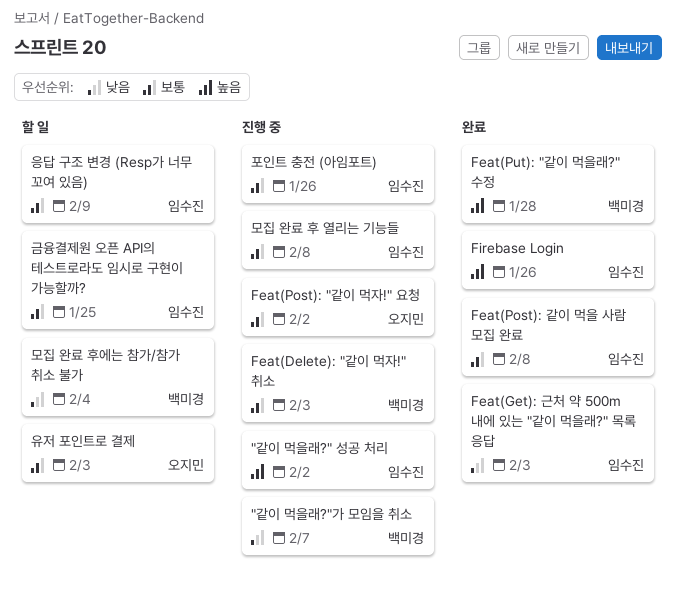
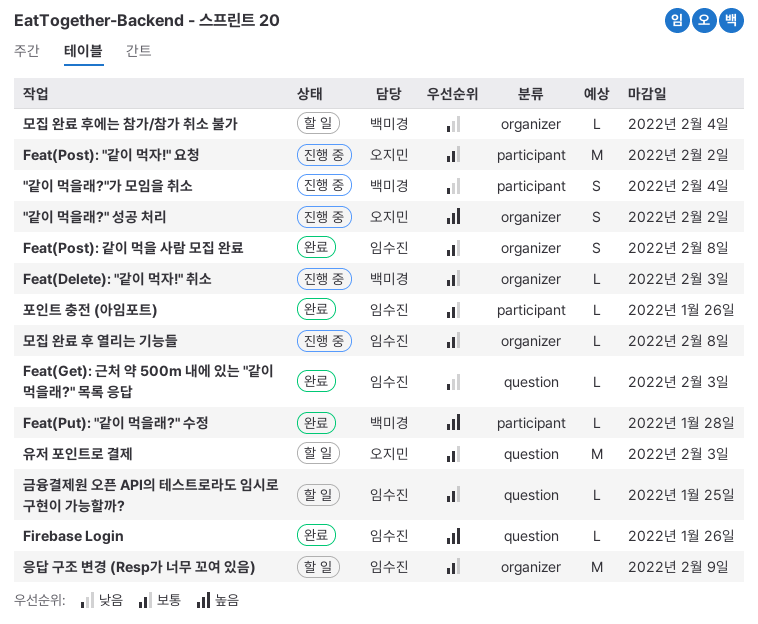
"같이 먹을래?" 성공 처리, owner: 임수진 -> 오지민
"같이 먹을래?"가 모임을 취소, due: Feb 7 -> Feb 4
포인트 충전 (아임포트), status: 진행 중 -> 완료

